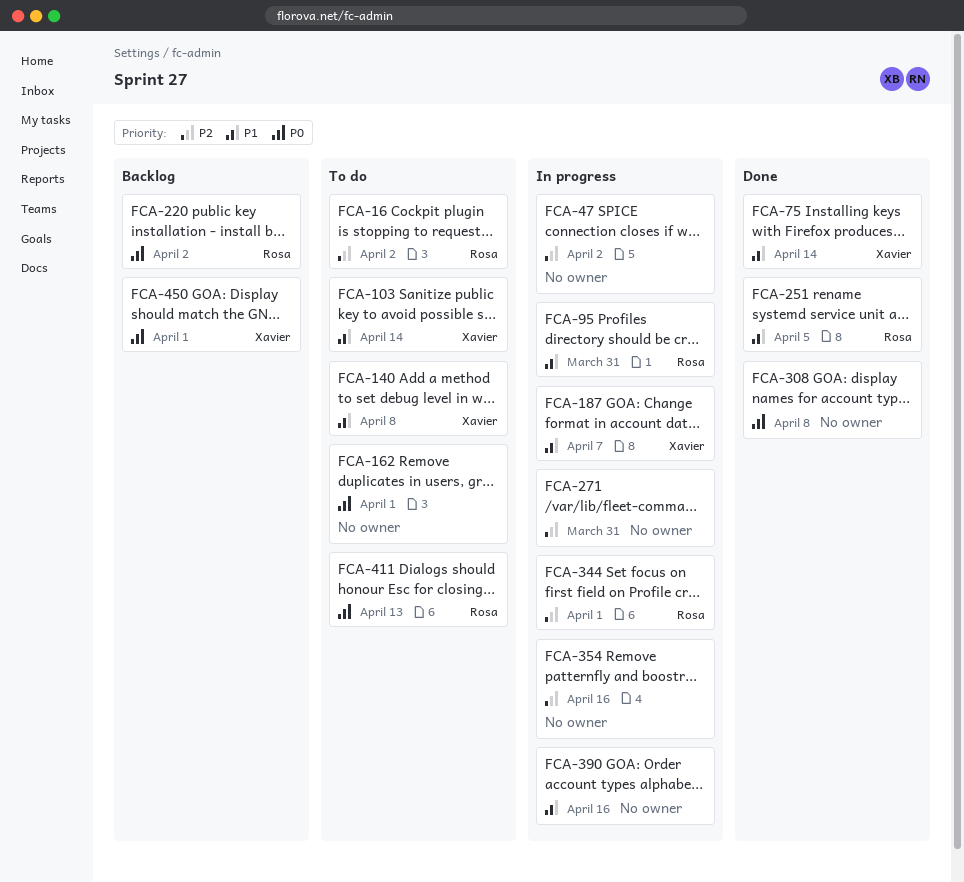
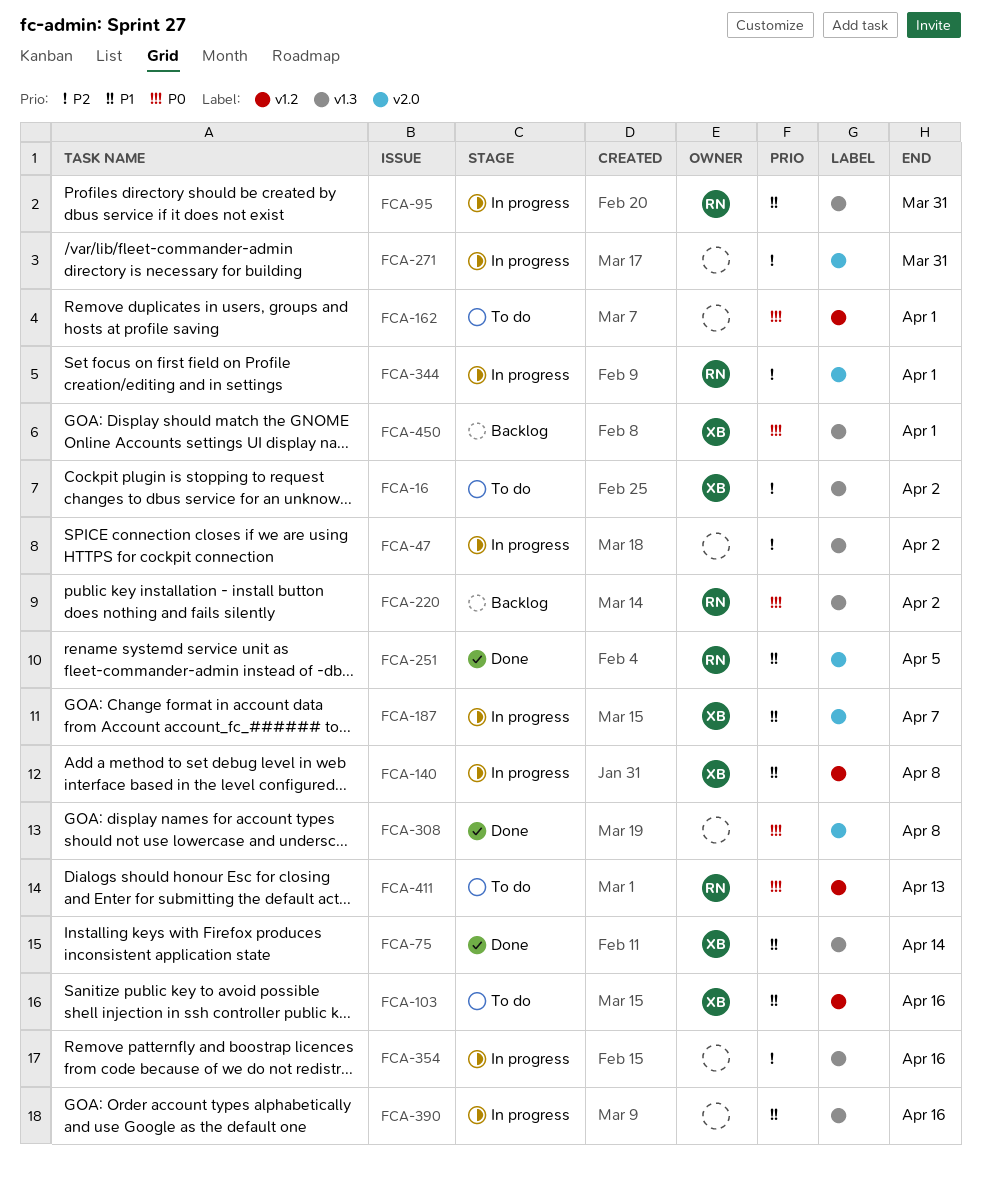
FCA-16, owner: Rosa -> Xavier
FCA-103, due: Apr 14 -> Apr 16
FCA-140, status: To do -> In progress

